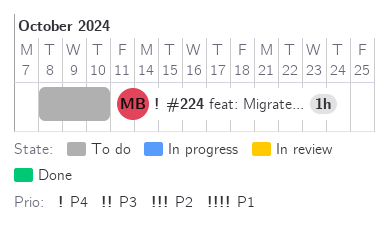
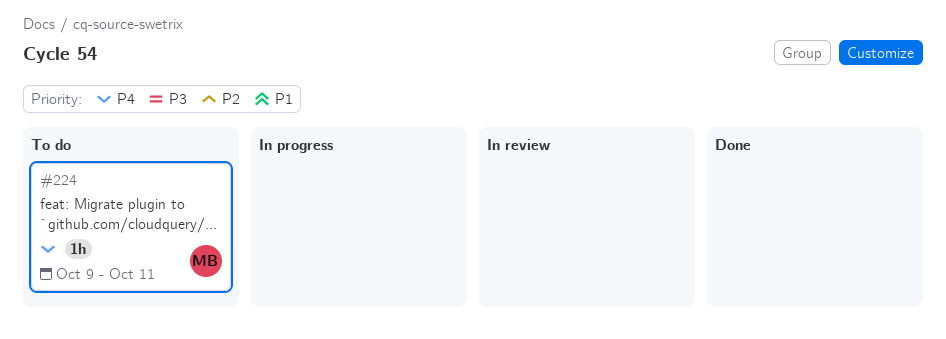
#224, start: Oct 8 -> Oct 9
#224, due: Oct 10 -> Oct 11

